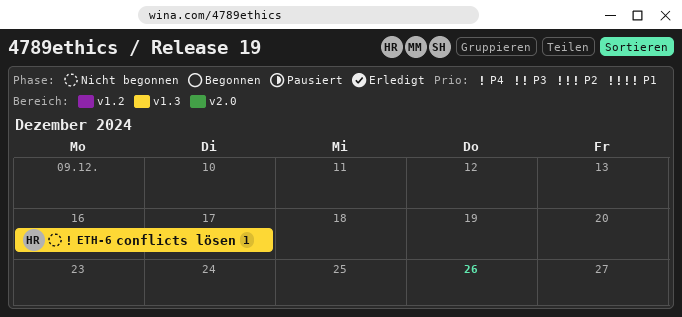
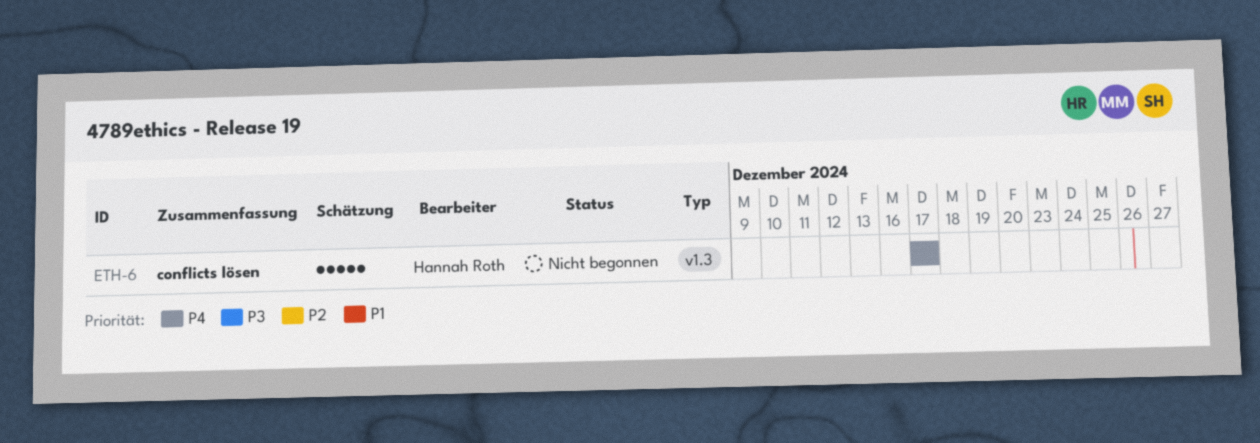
ETH-6, estimate: 1 -> 5
ETH-6, start: Dec 16 -> Dec 17

